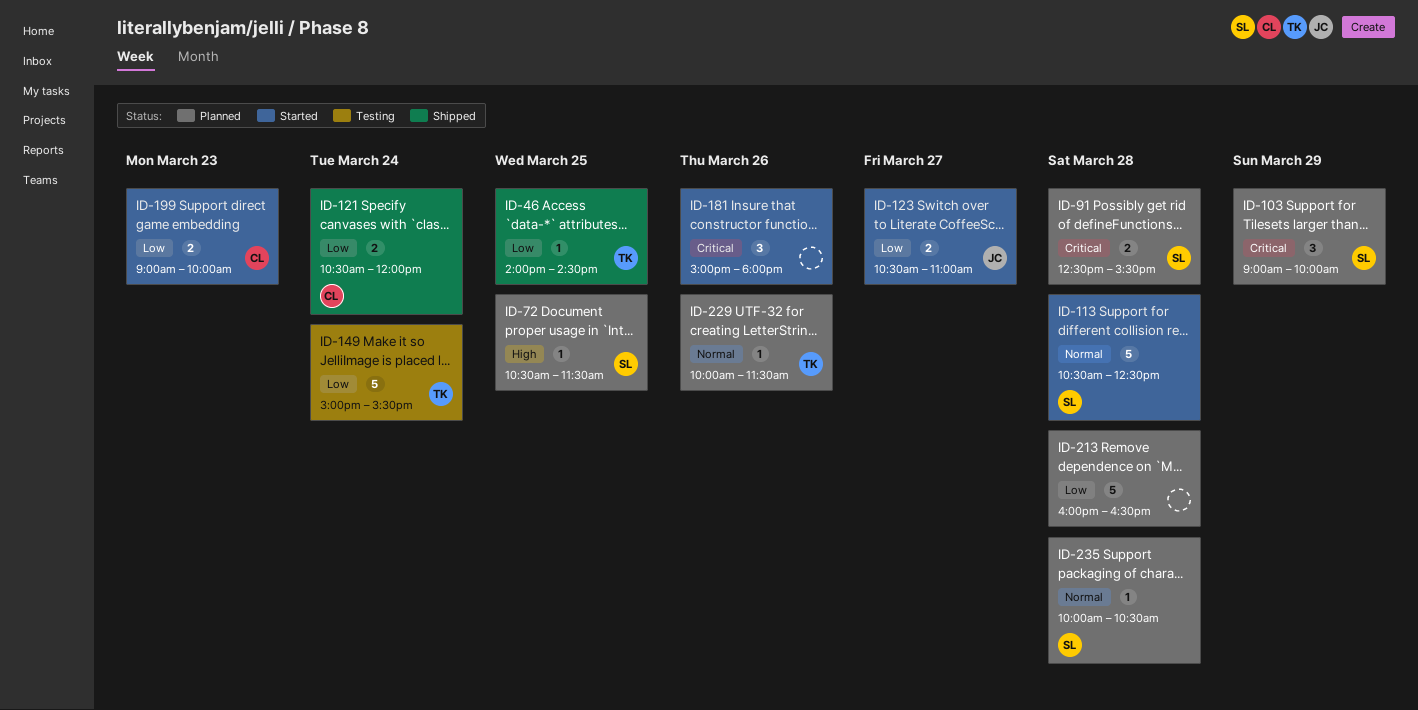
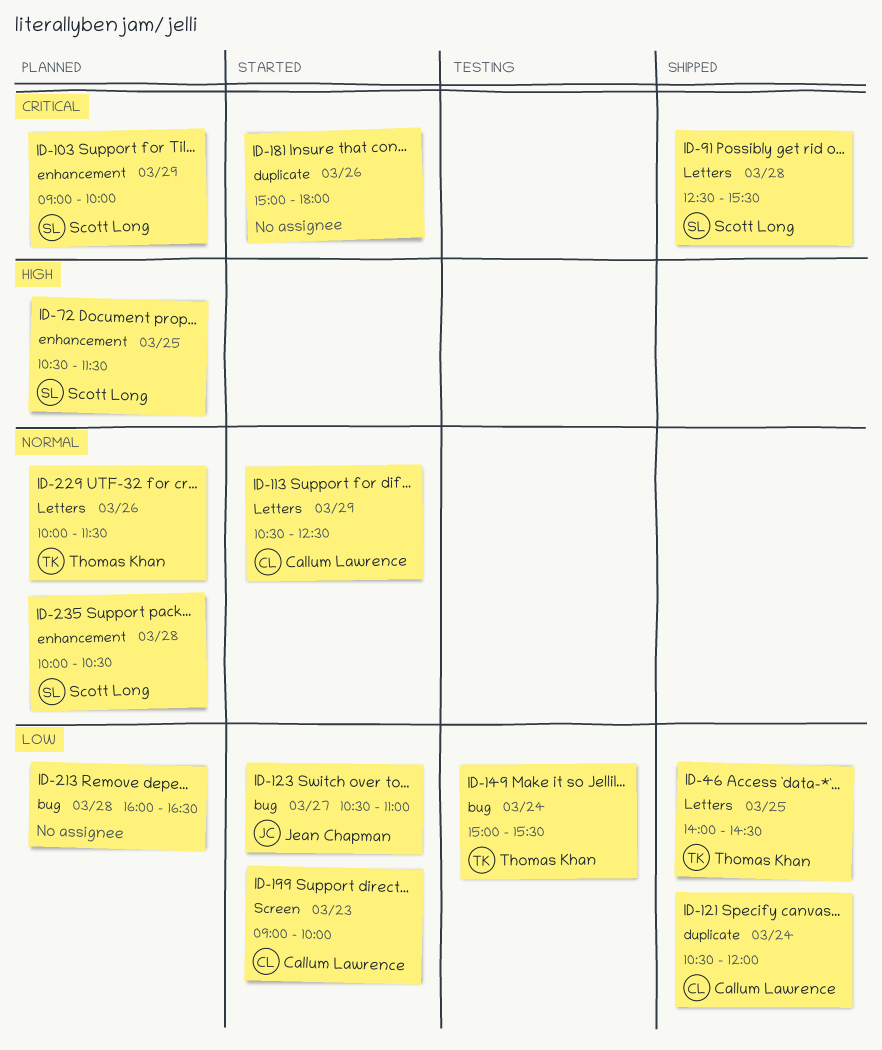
ID-91, status: Planned -> Shipped
ID-113, owner: Scott Long -> Callum Lawrence
ID-113, day: Mar 28 -> Mar 29

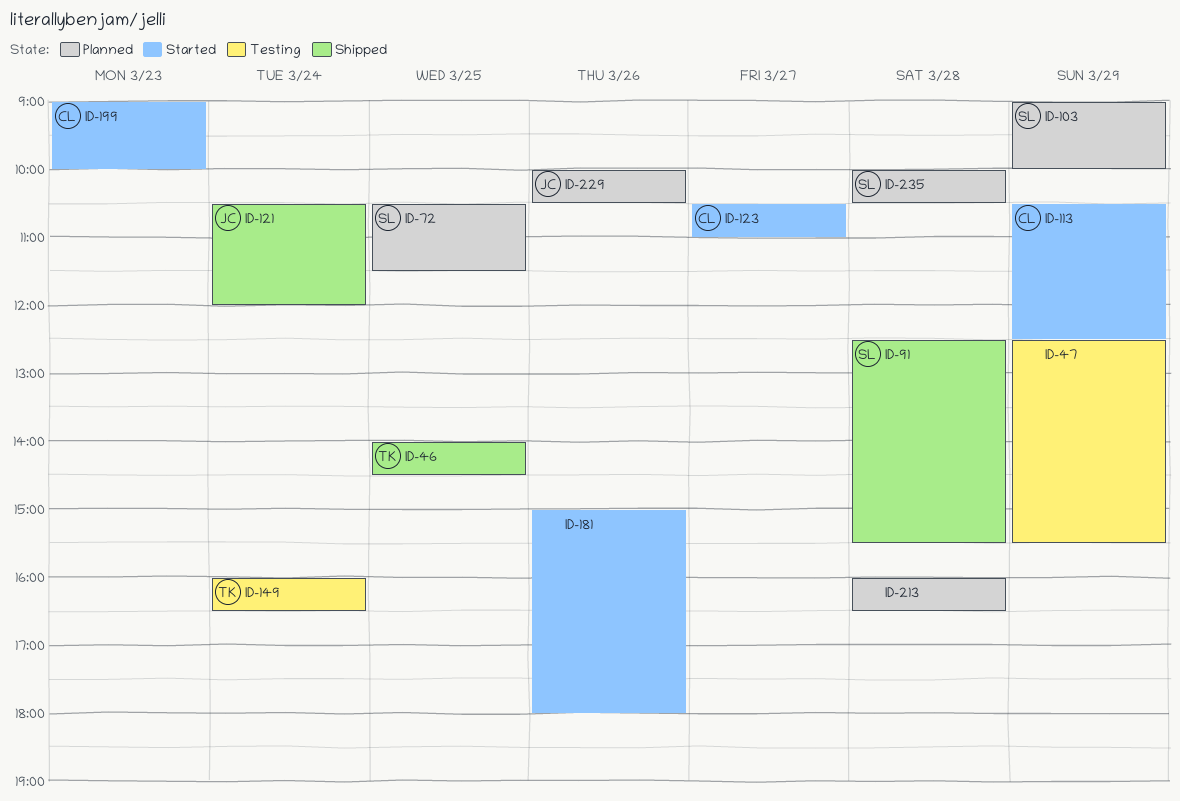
ID-47: none -> present
ID-121, owner: Callum Lawrence -> Jean Chapman
ID-123, owner: Jean Chapman -> Callum Lawrence
ID-149, begins: 15:00 -> 16:00
ID-149, ends: 15:30 -> 16:30
ID-229, owner: Thomas Khan -> Jean Chapman
ID-229, ends: 11:30 -> 10:30

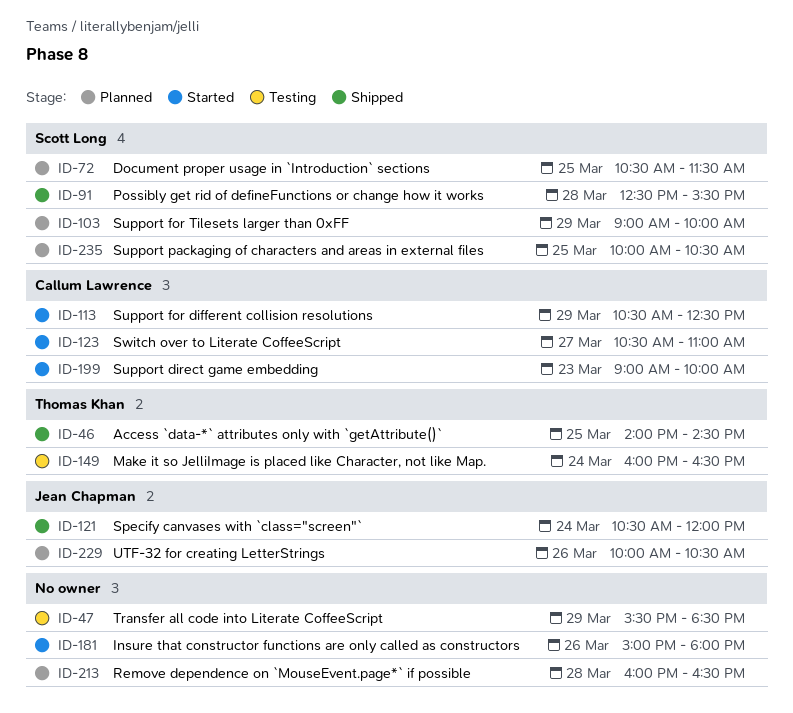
ID-47, begins: 12:30 -> 15:30
ID-47, ends: 15:30 -> 18:30
ID-235, day: Mar 28 -> Mar 25

